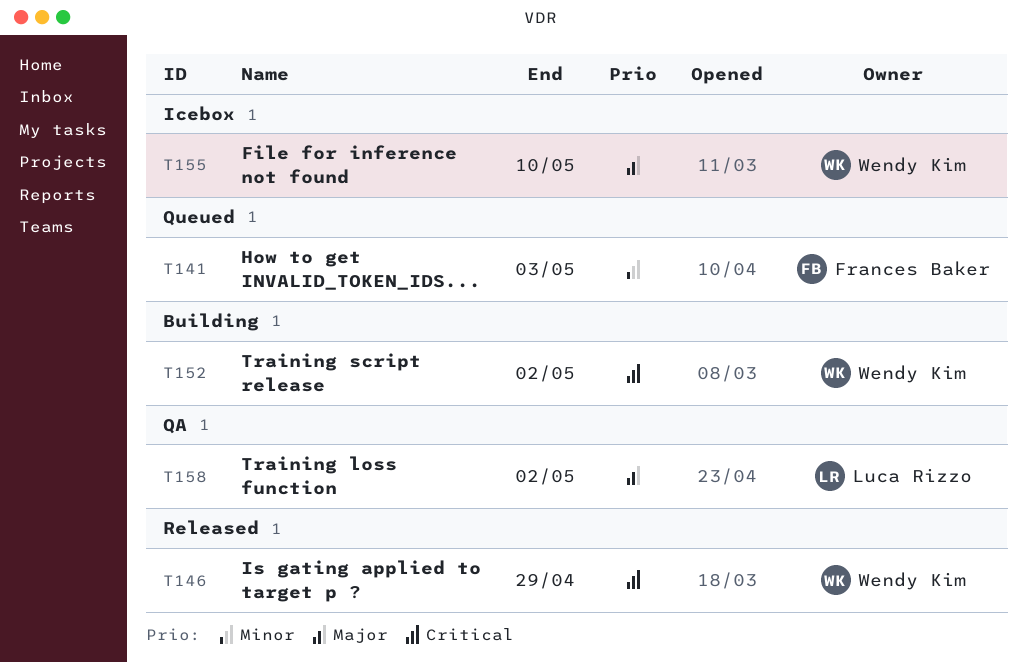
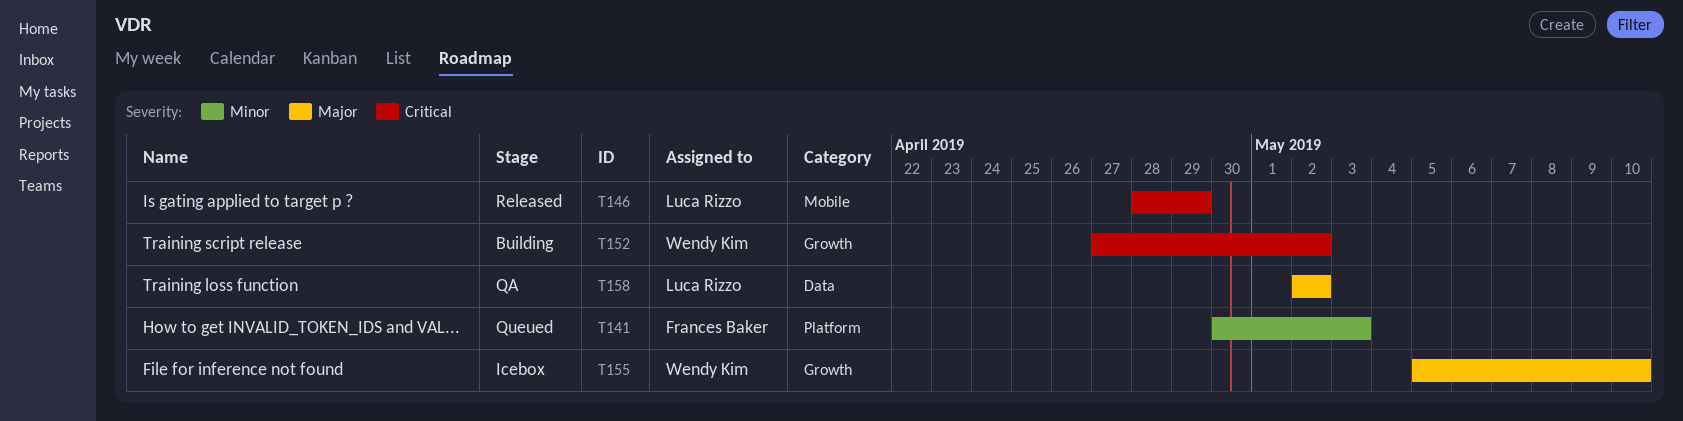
T146, owner: Wendy Kim -> Luca Rizzo

